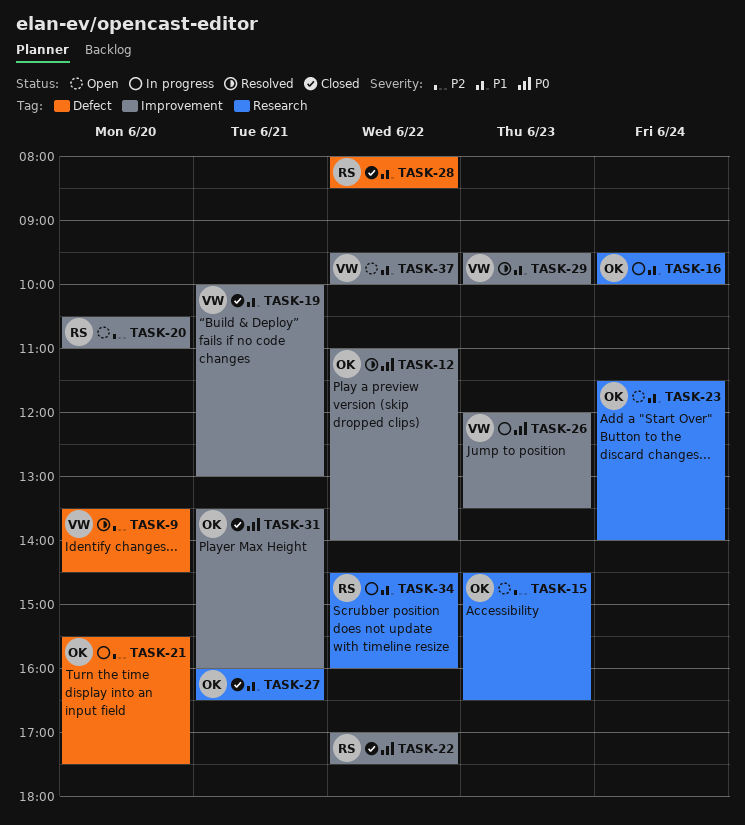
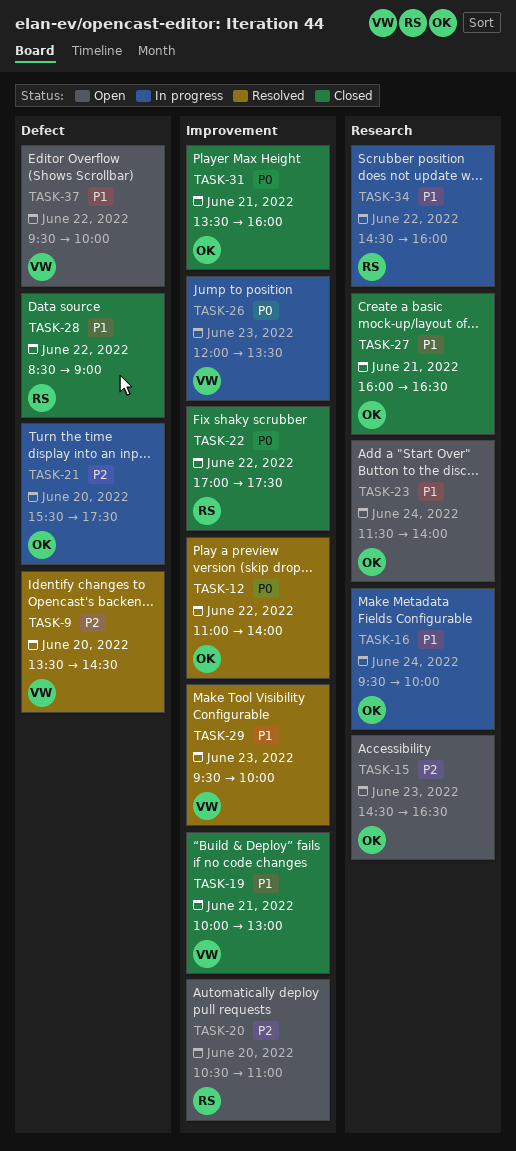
TASK-28, begins: 08:00 -> 08:30
TASK-28, ends: 08:30 -> 09:00
TASK-37, label: Improvement -> Defect

